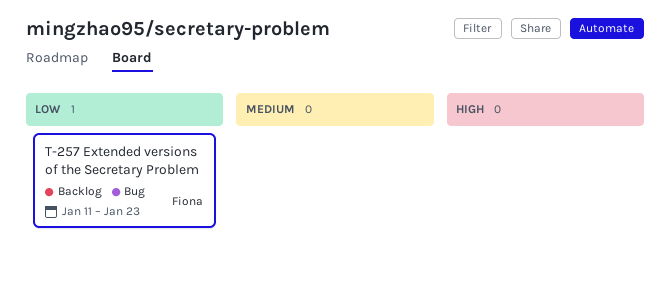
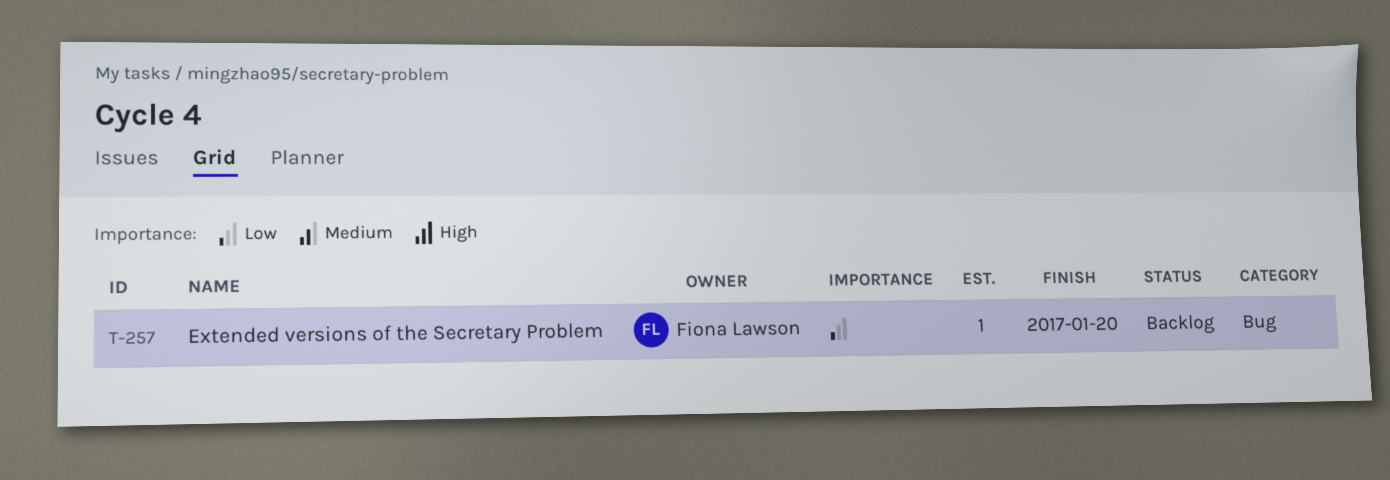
T-257, due: Jan 23 -> Jan 20

